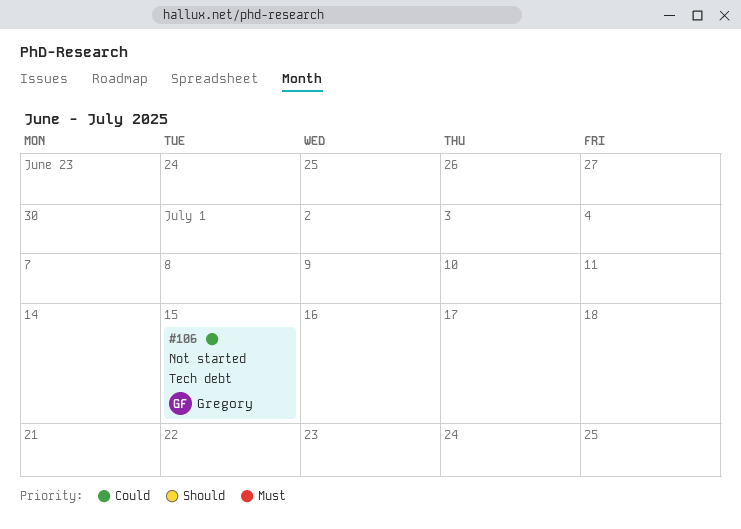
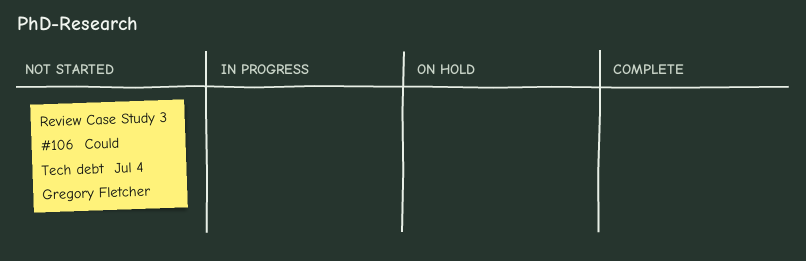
#106, due: Jul 15 -> Jul 4

